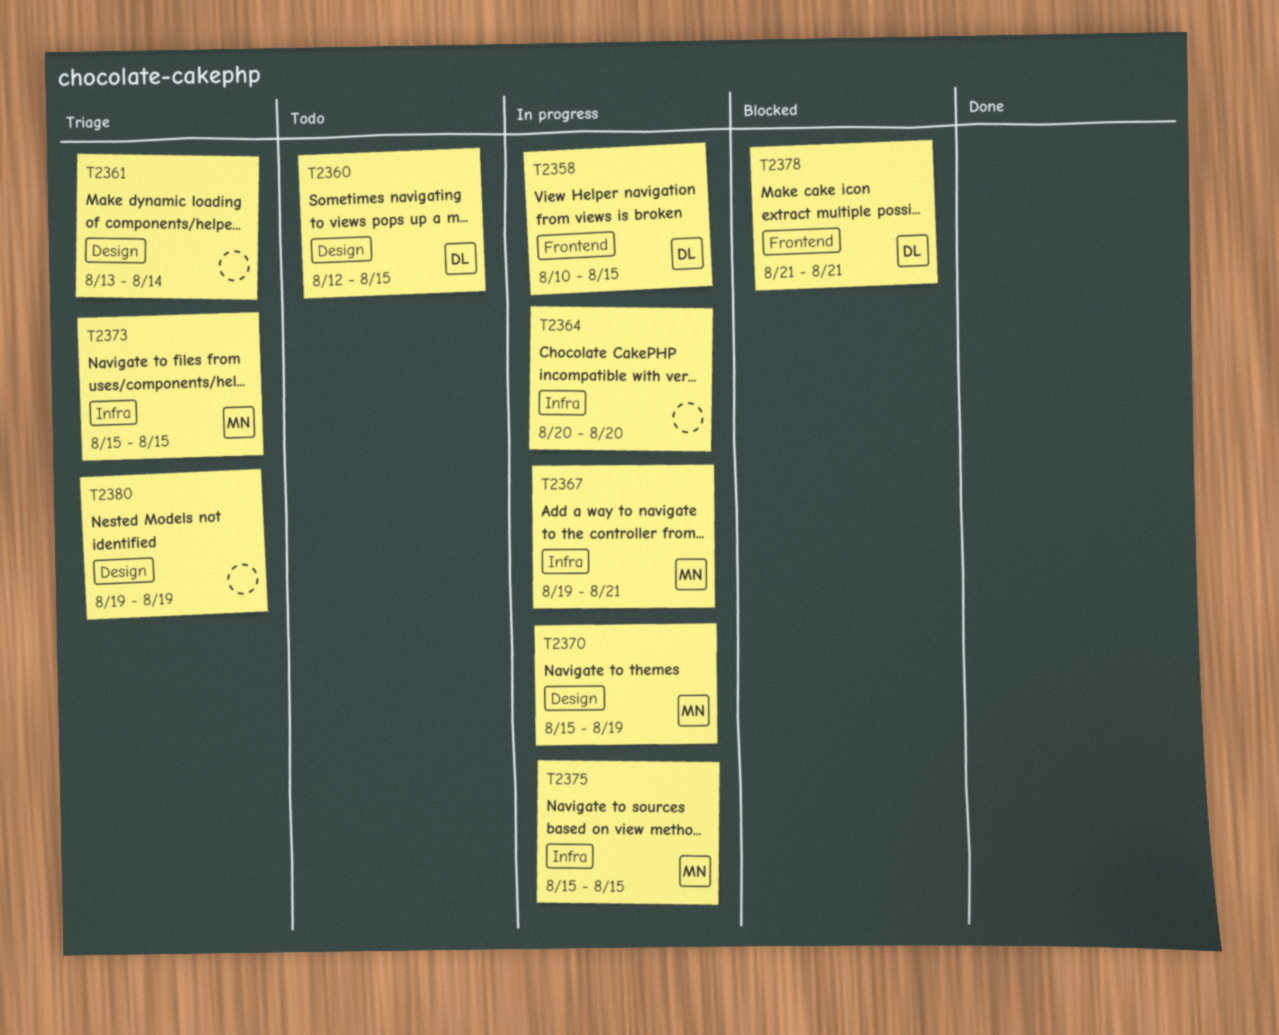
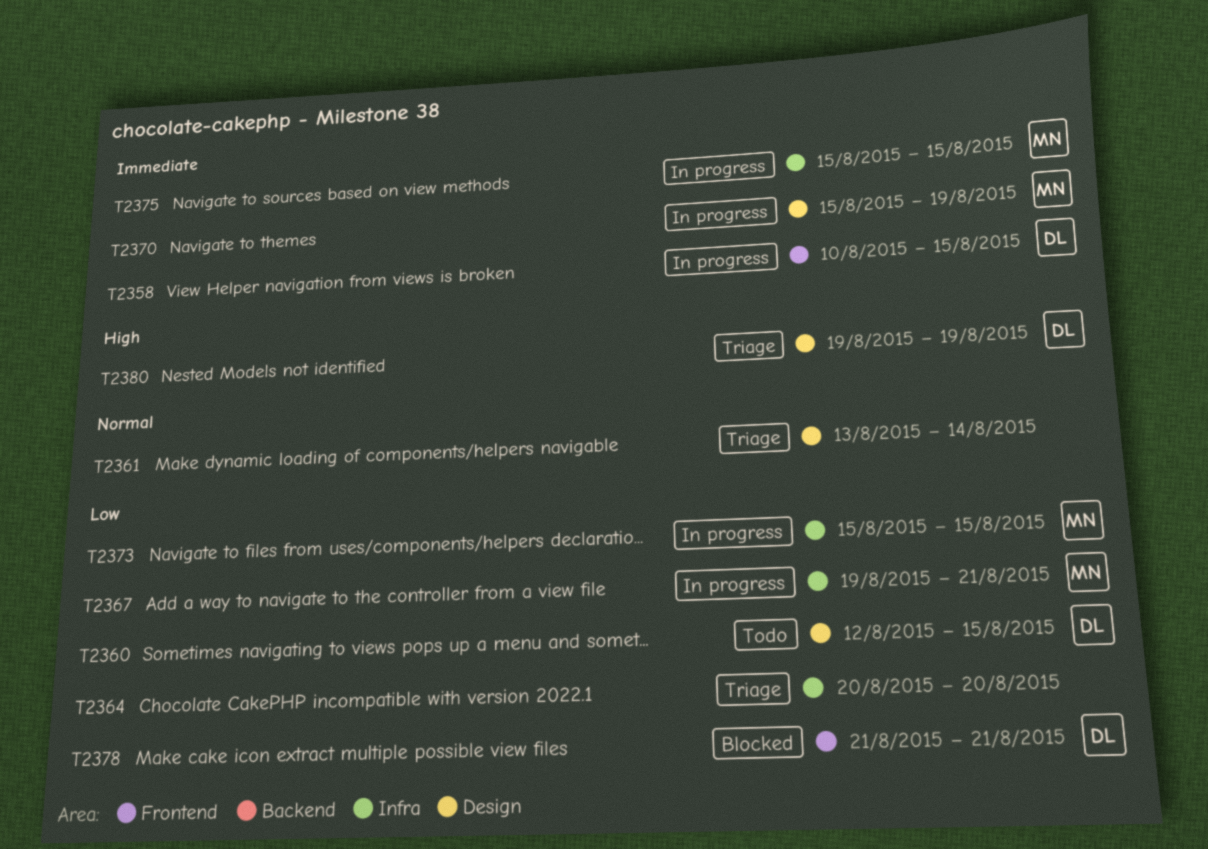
T2364, status: In progress -> Triage
T2373, status: Triage -> In progress
T2380, owner: none -> DL

